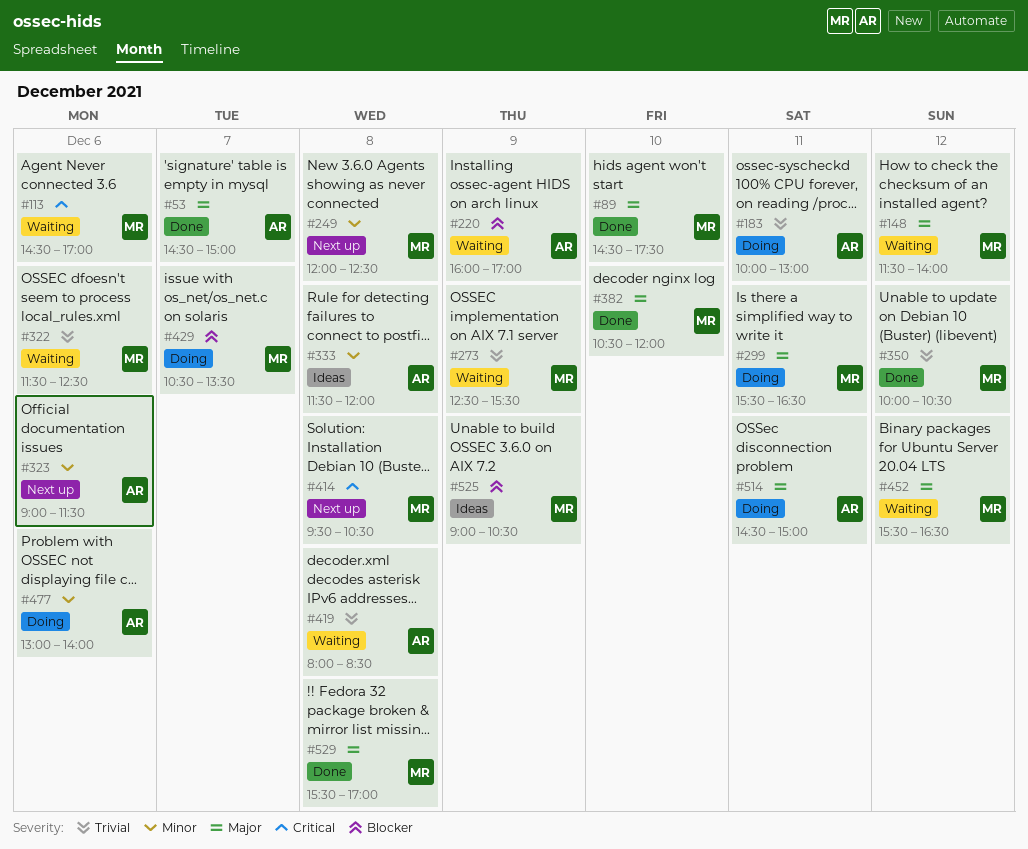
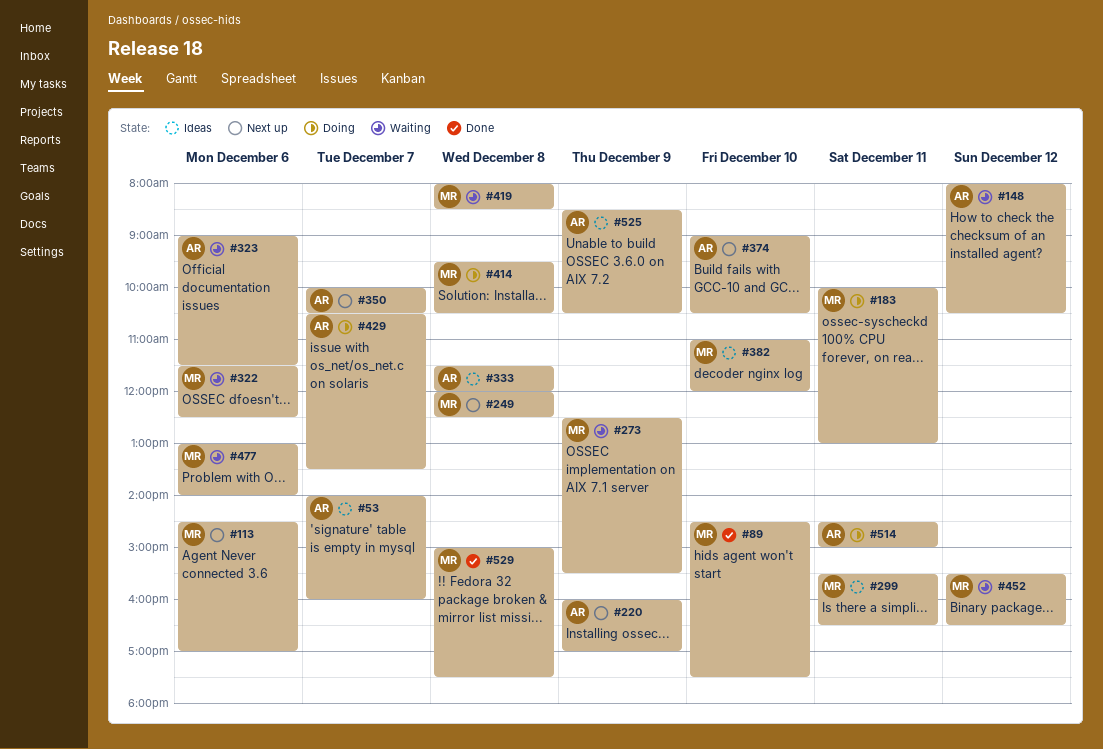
#53, status: Done -> Ideas
#53, begins: 14:30 -> 14:00
#53, ends: 15:00 -> 16:00
#113, status: Waiting -> Next up
#148, owner: MR -> AR
#148, begins: 11:30 -> 08:00
#148, ends: 14:00 -> 10:30
#183, owner: AR -> MR
#220, status: Waiting -> Next up
#299, status: Doing -> Ideas
#323, status: Next up -> Waiting
#350, status: Done -> Next up
#350, owner: MR -> AR
#350, day: Dec 12 -> Dec 7
#374: none -> present
#382, status: Done -> Ideas
#382, begins: 10:30 -> 11:00
#414, status: Next up -> Doing
#419, owner: AR -> MR
#429, owner: MR -> AR
#477, status: Doing -> Waiting
#477, owner: AR -> MR
#525, owner: MR -> AR
#525, begins: 09:00 -> 08:30
#529, begins: 15:30 -> 15:00
#529, ends: 17:00 -> 17:30

